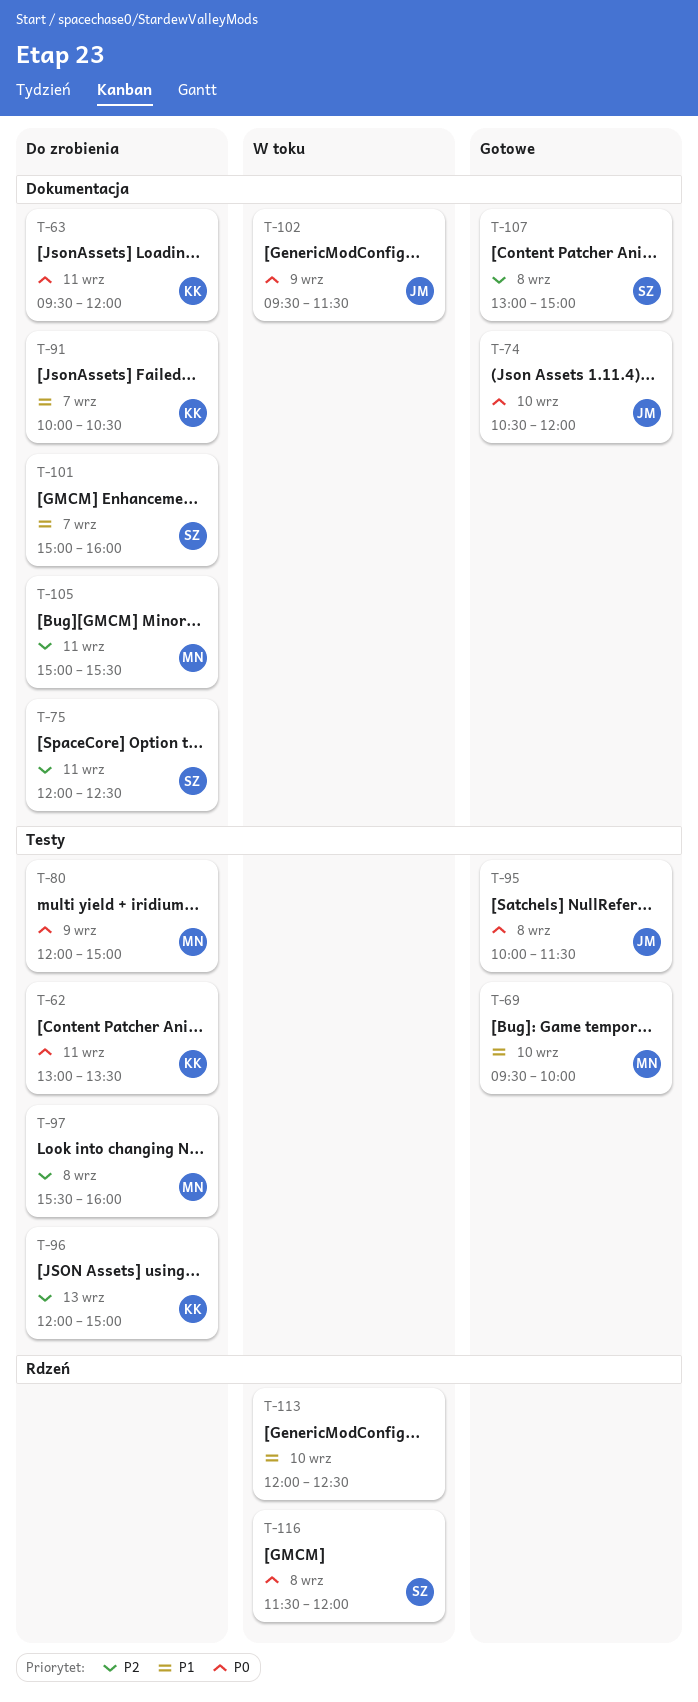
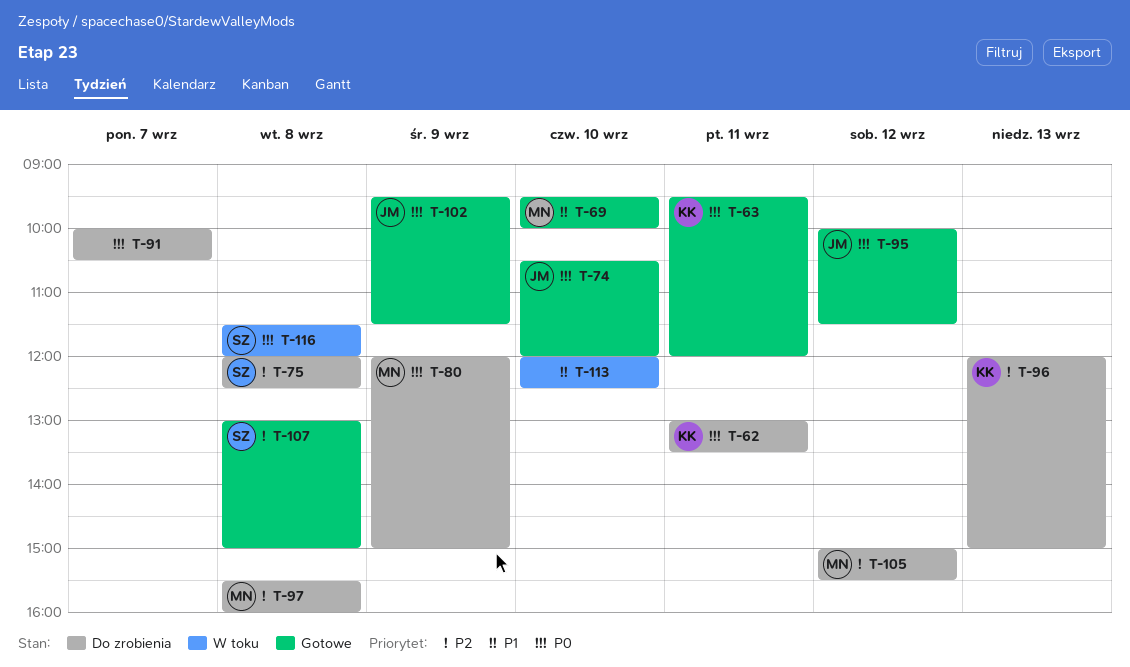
T-63, status: Do zrobienia -> Gotowe
T-75, day: Sep 11 -> Sep 8
T-91, owner: KK -> none
T-91, priority: P1 -> P0
T-95, day: Sep 8 -> Sep 12
T-101: present -> none
T-102, status: W toku -> Gotowe
T-105, day: Sep 11 -> Sep 12

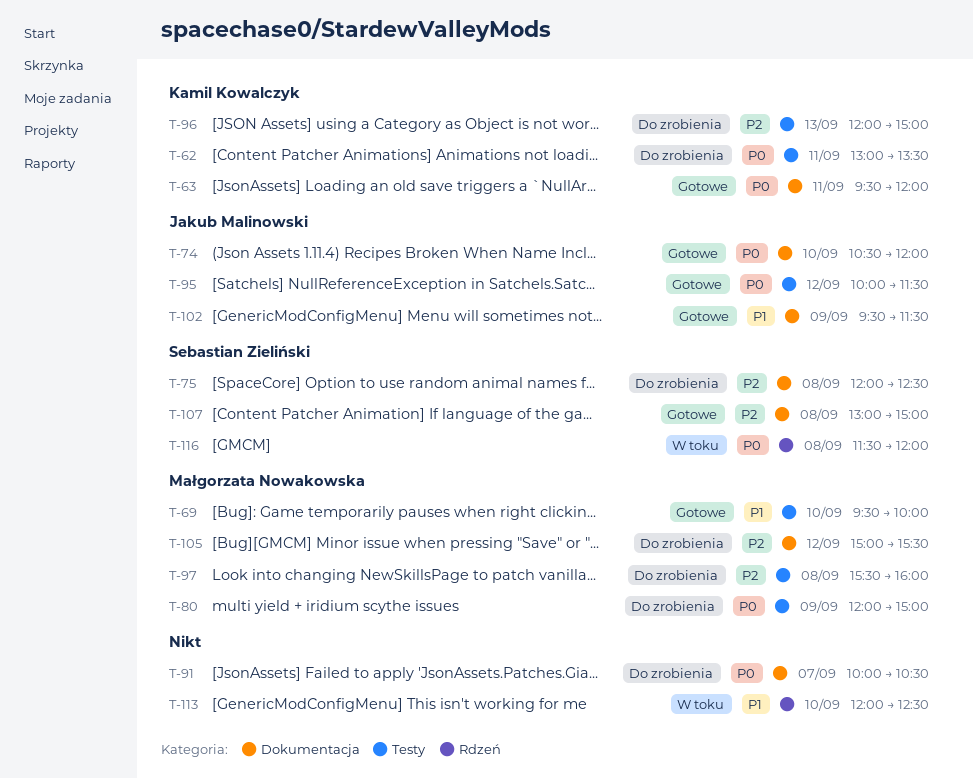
T-102, priority: P0 -> P1

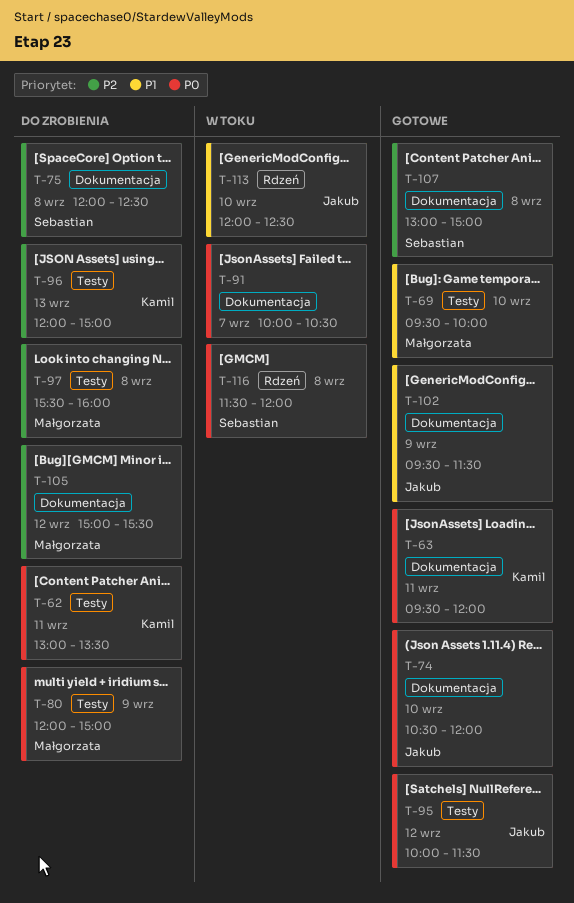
T-91, status: Do zrobienia -> W toku
T-113, owner: none -> Jakub Malinowski

